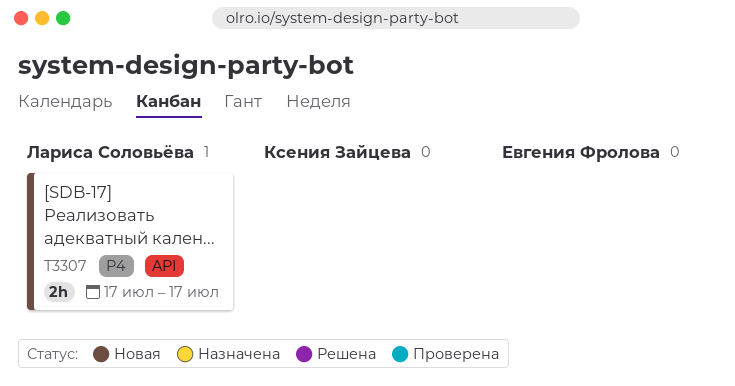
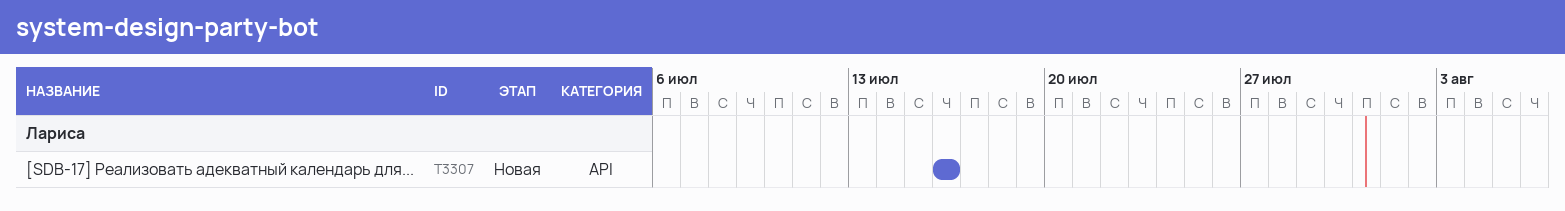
T3307, start: Jul 17 -> Jul 16
T3307, due: Jul 17 -> Jul 16

